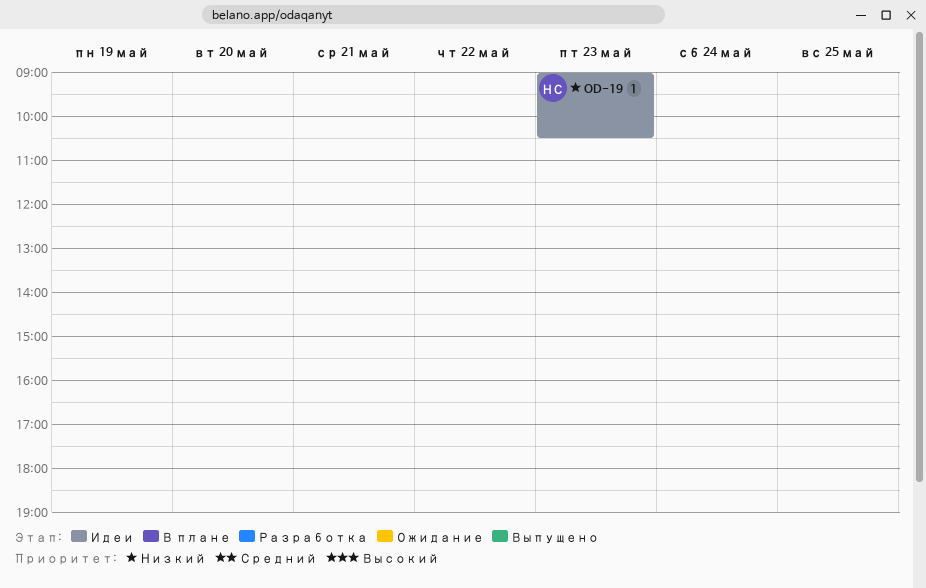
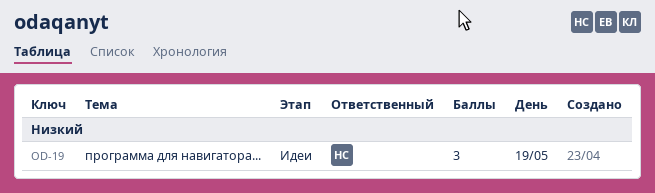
OD-19, estimate: 1 -> 3
OD-19, day: May 23 -> May 19

